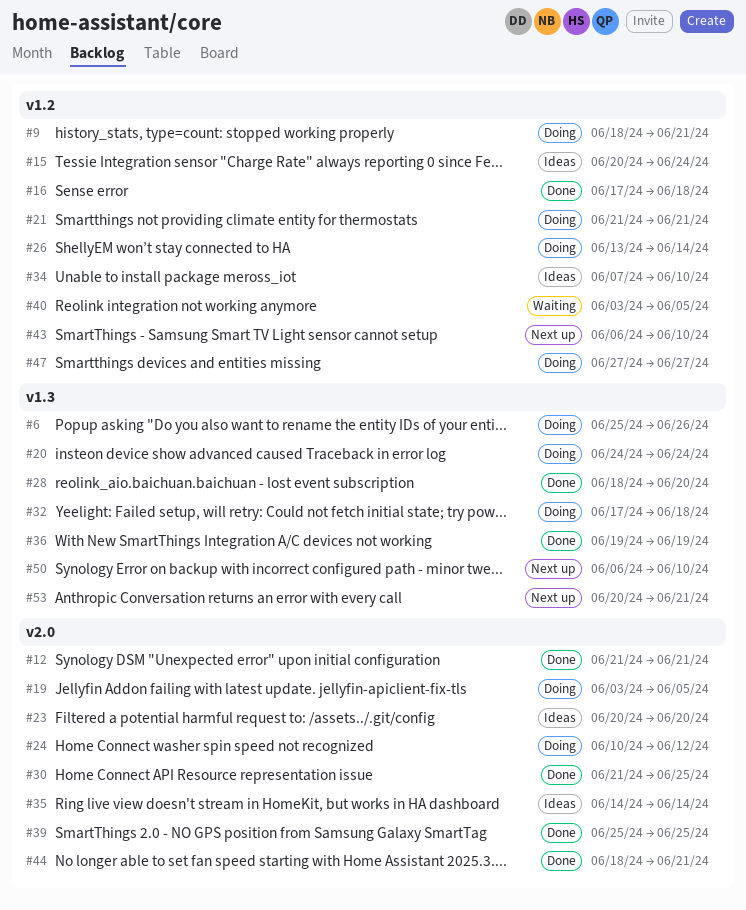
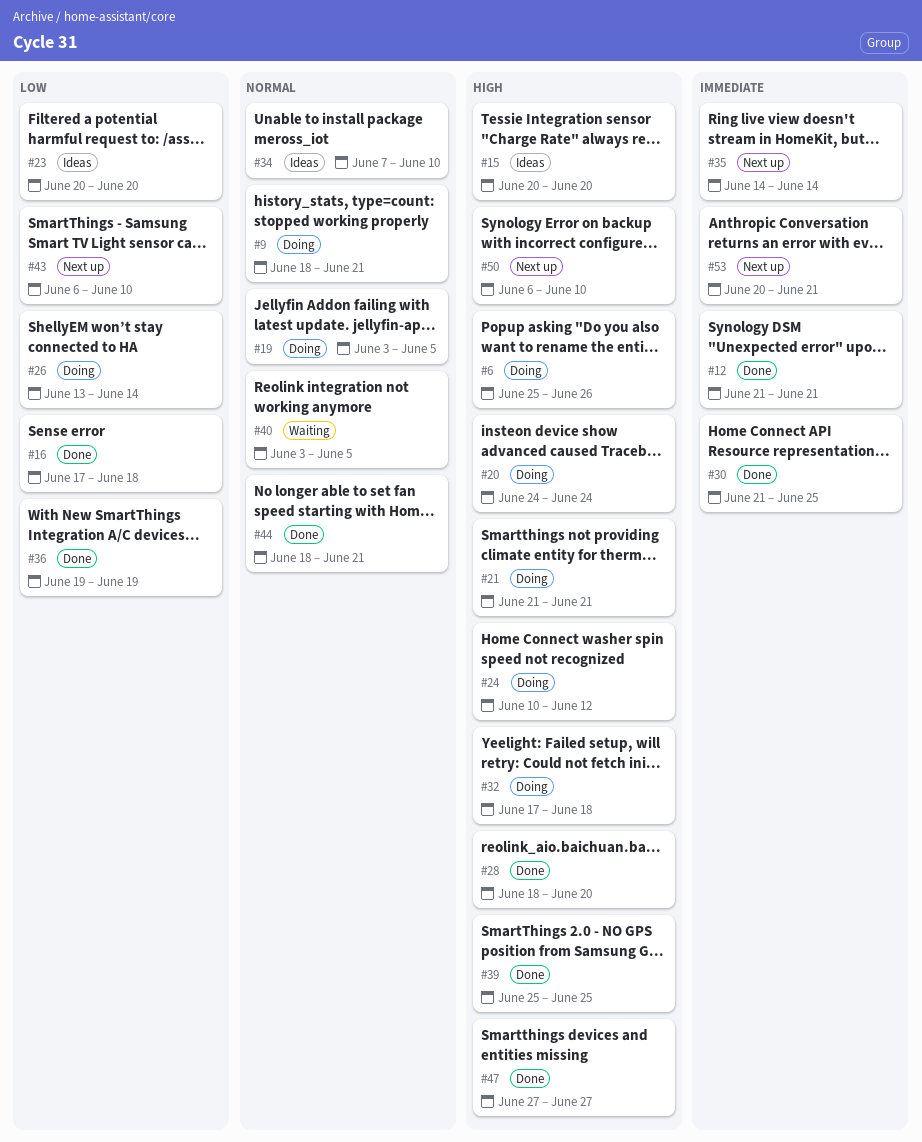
#15, due: Jun 24 -> Jun 20
#35, status: Ideas -> Next up
#47, status: Doing -> Done

